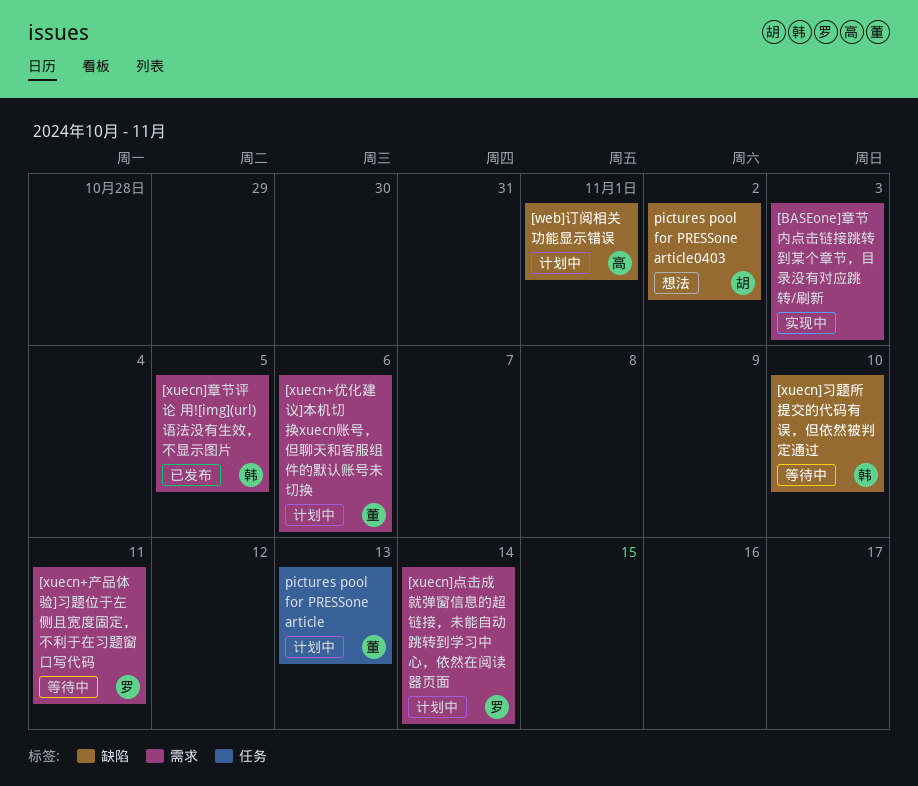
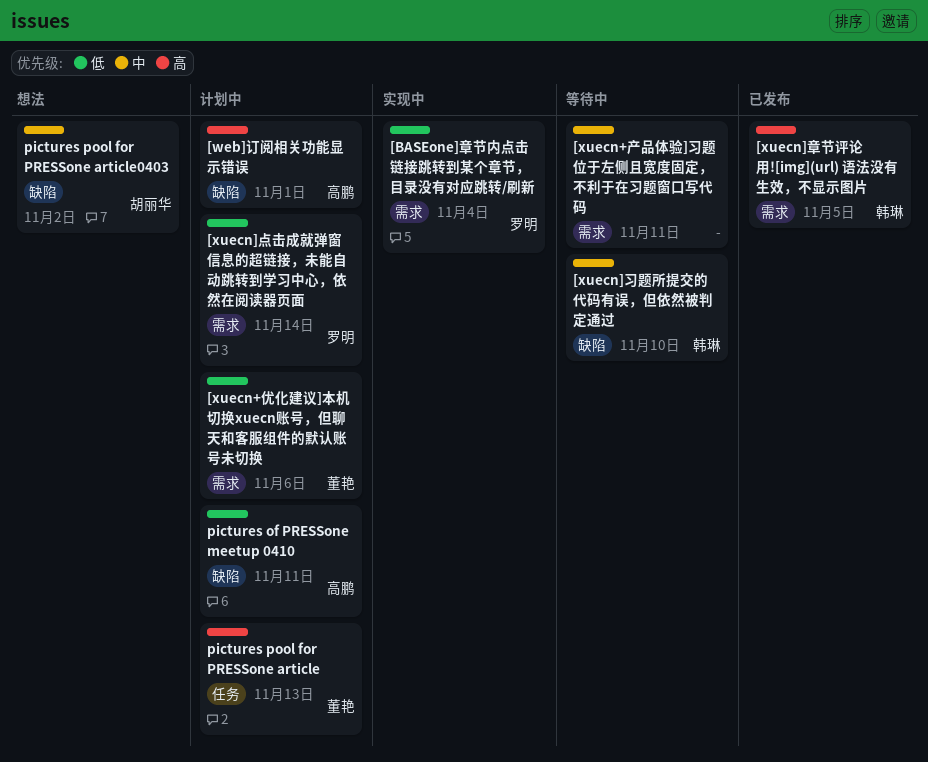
[BASEone]章节内点击链接跳转到某个章节，目录没有对应跳转/刷新, owner: none -> 罗明
[BASEone]章节内点击链接跳转到某个章节，目录没有对应跳转/刷新, due: Nov 3 -> Nov 4
[xuecn+产品体验]习题位于左侧且宽度固定，不利于在习题窗口写代码, owner: 罗明 -> none
pictures of PRESSone meetup 0410: none -> present

